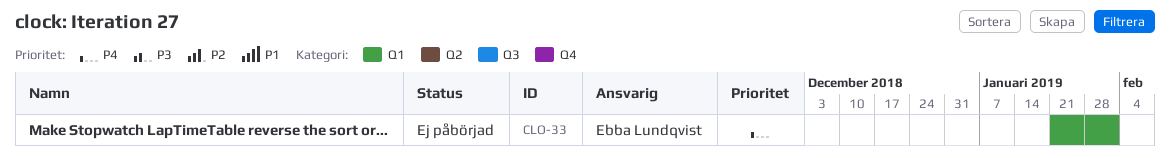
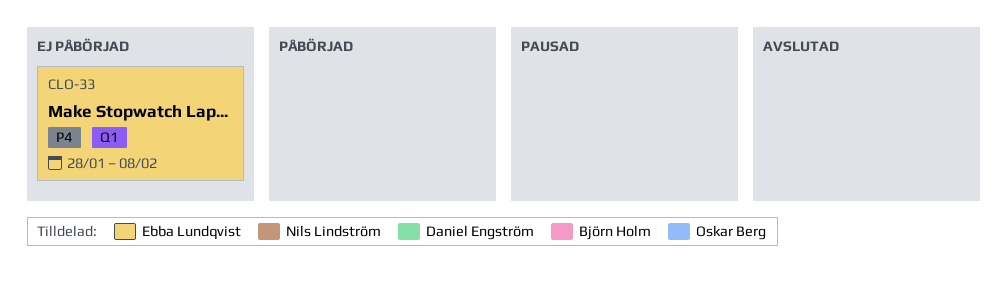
CLO-33, start: Jan 21 -> Jan 28
CLO-33, due: Feb 1 -> Feb 8

